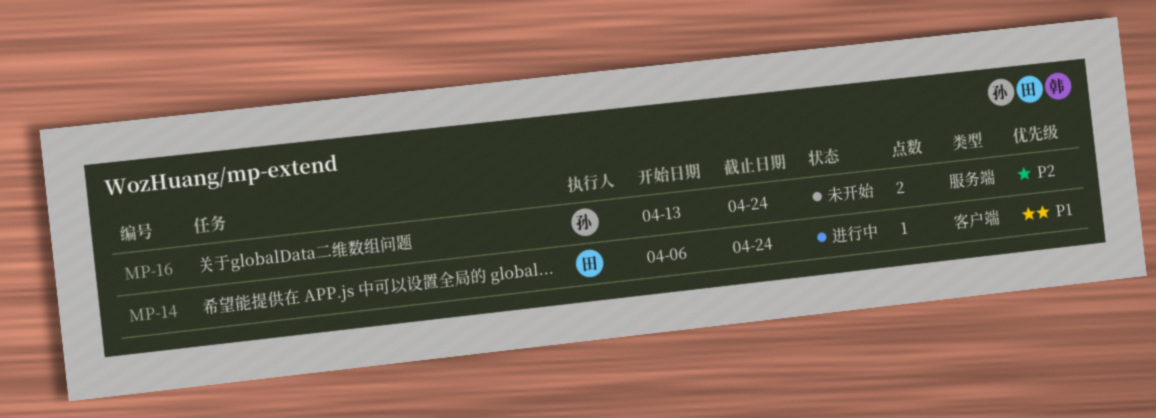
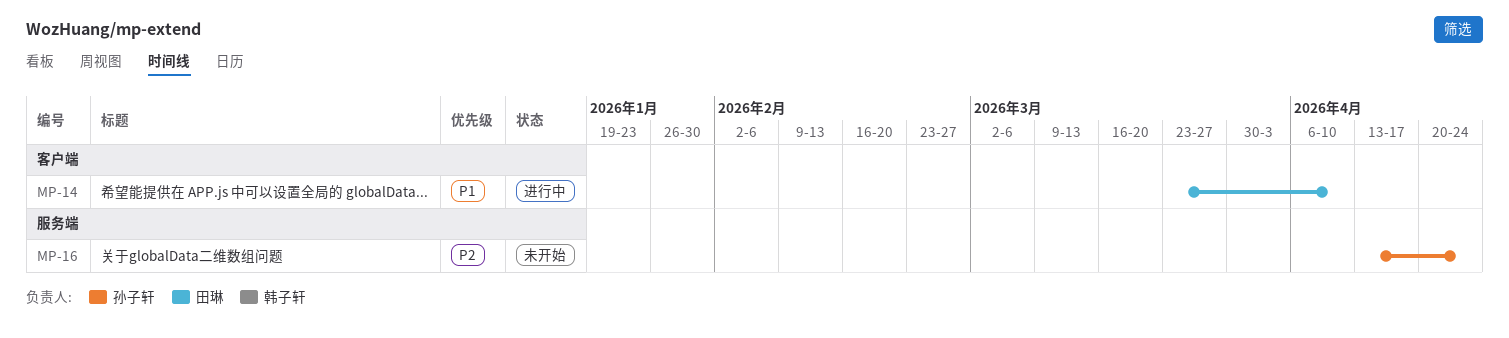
MP-14, start: Apr 6 -> Mar 23
MP-14, due: Apr 24 -> Apr 10

